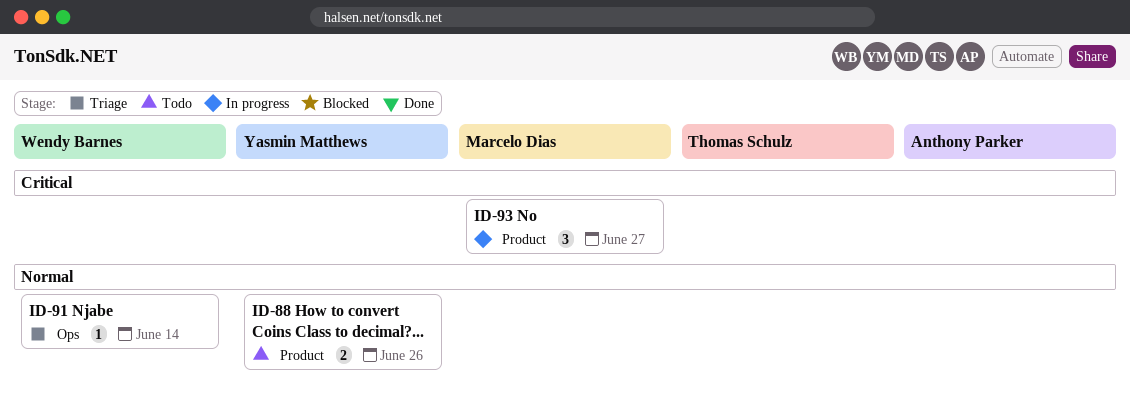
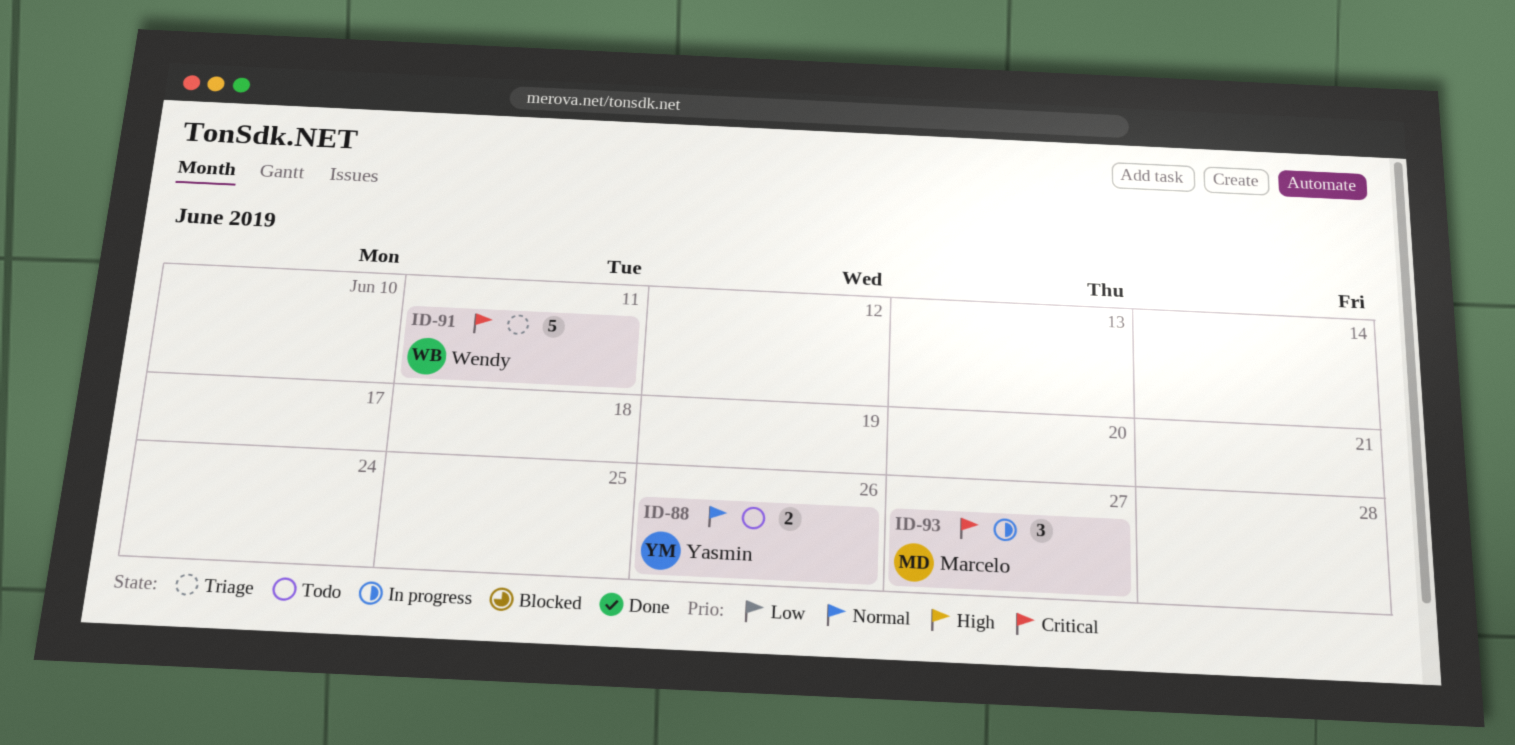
ID-91, priority: Normal -> Critical
ID-91, estimate: 1 -> 5
ID-91, due: Jun 14 -> Jun 11

